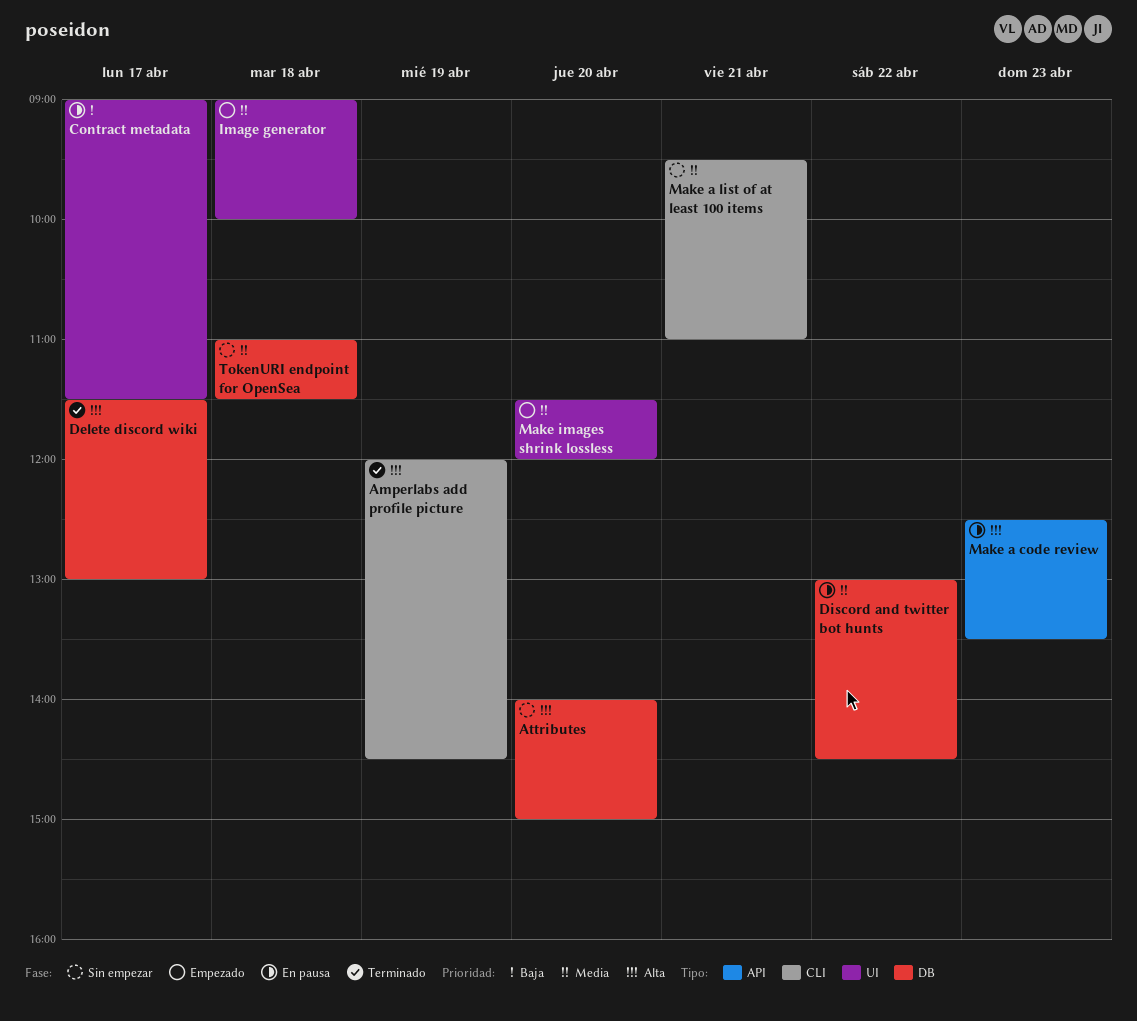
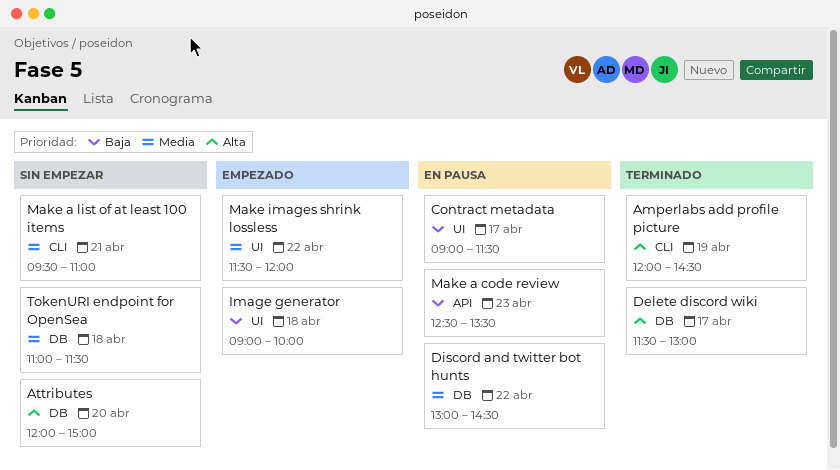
Attributes, begins: 14:00 -> 12:00
Image generator, priority: Media -> Baja
Make a code review, priority: Alta -> Baja
Make images shrink lossless, day: Apr 20 -> Apr 22

